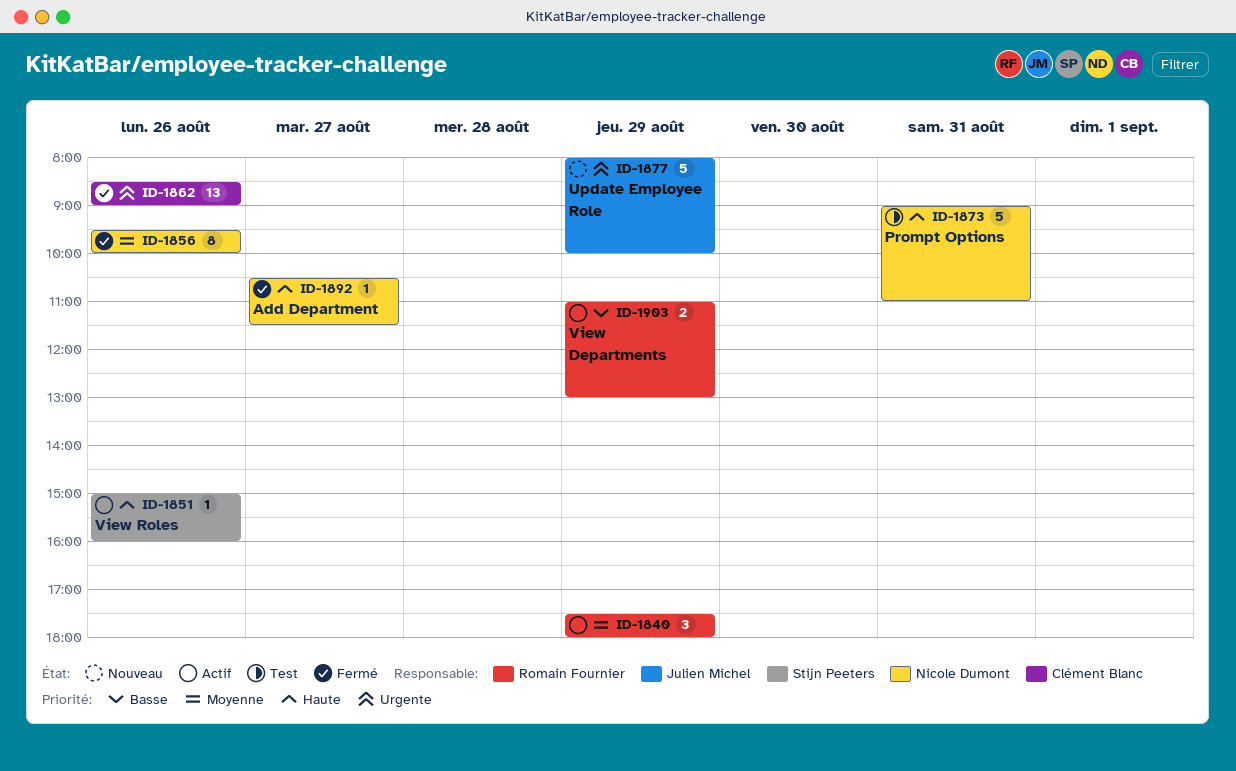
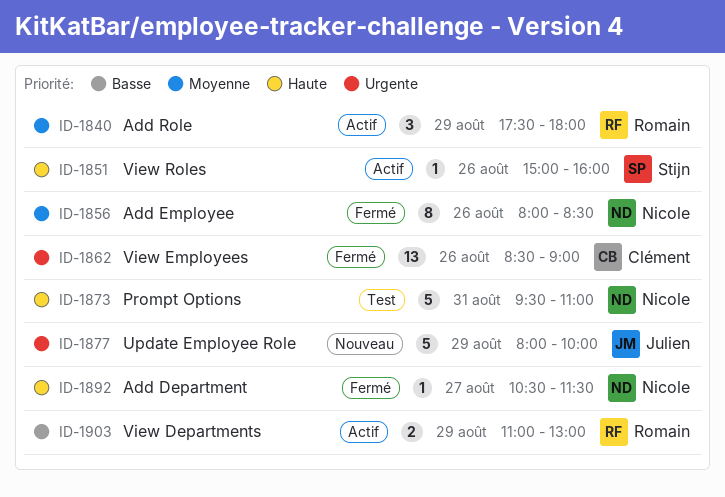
ID-1856, begins: 09:30 -> 08:00
ID-1856, ends: 10:00 -> 08:30
ID-1873, begins: 09:00 -> 09:30

